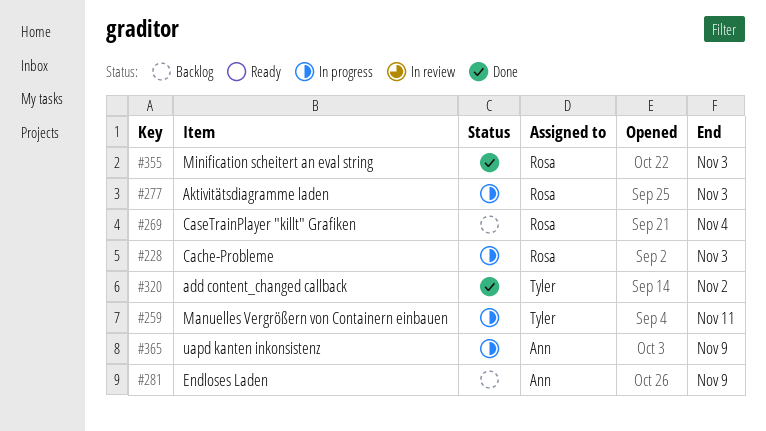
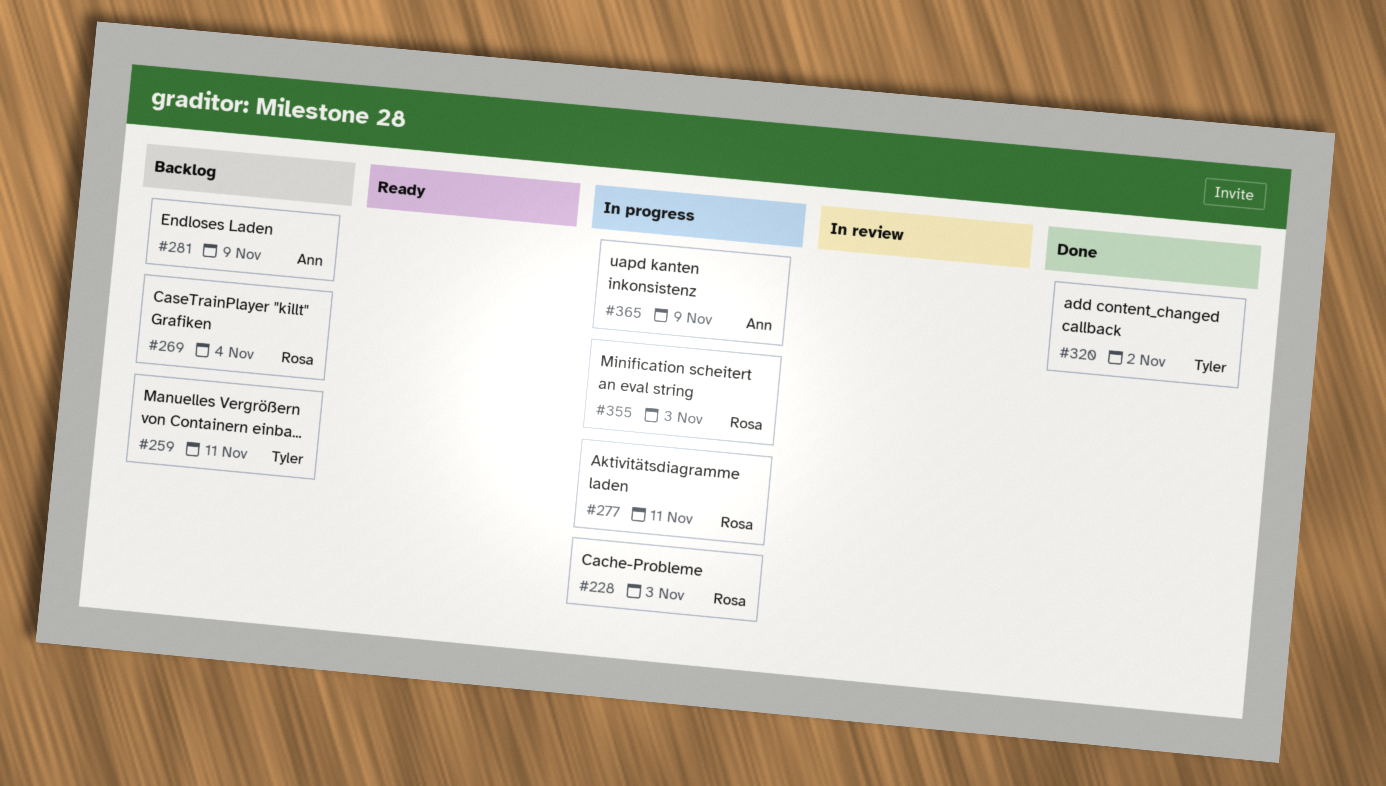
#259, status: In progress -> Backlog
#277, due: Nov 3 -> Nov 11
#355, status: Done -> In progress

